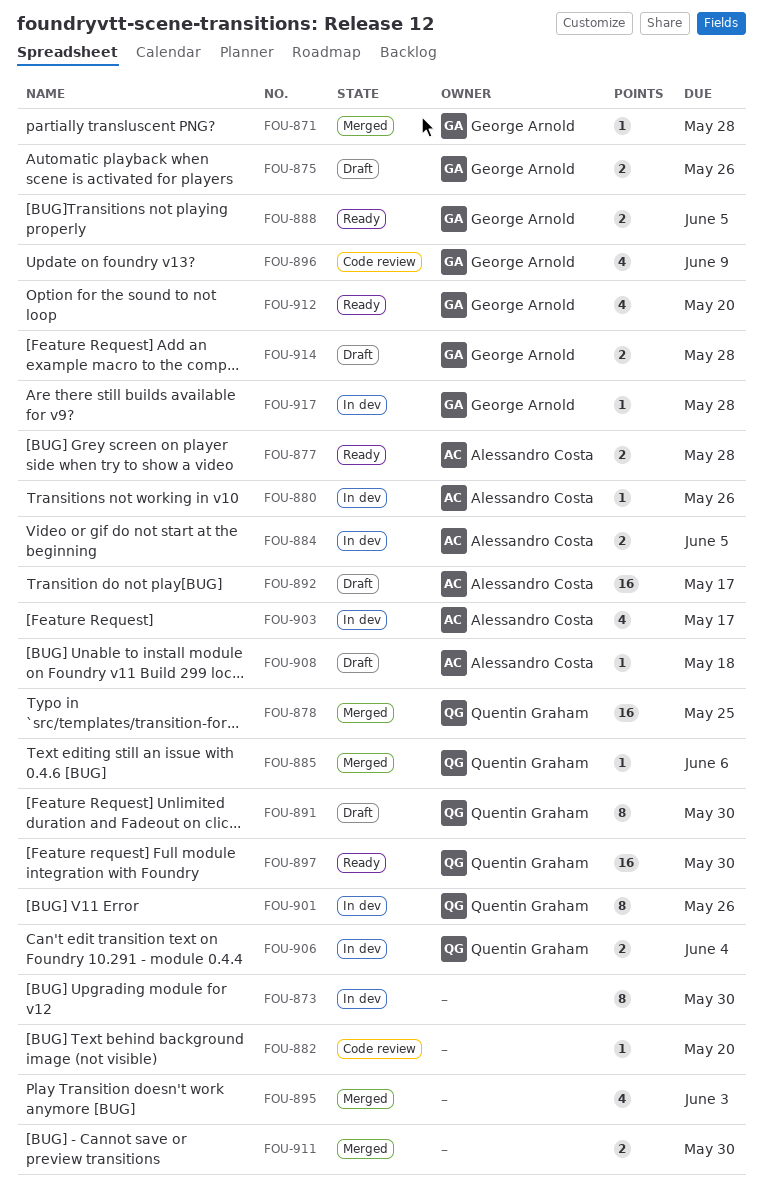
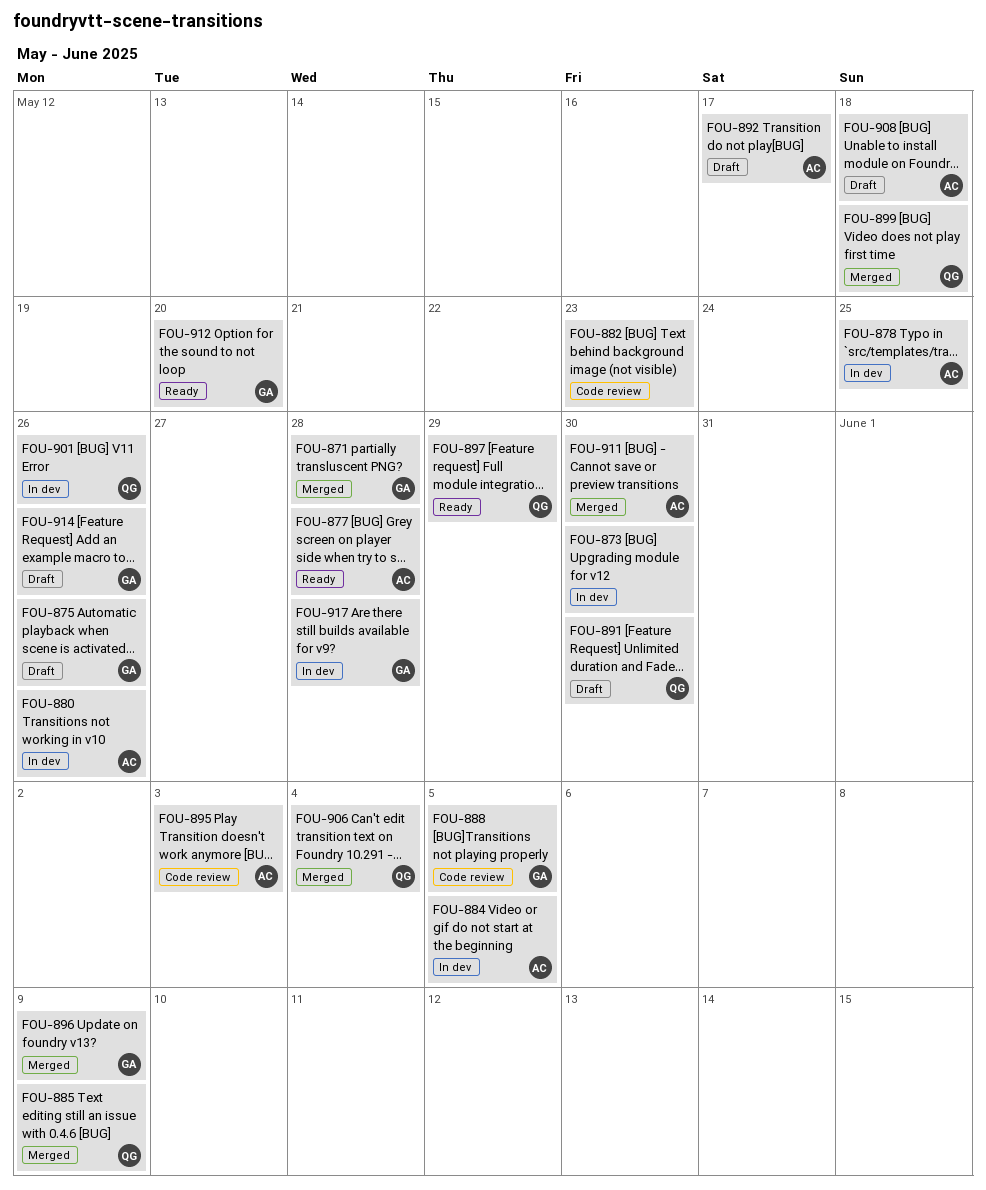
FOU-878, status: Merged -> In dev
FOU-878, owner: Quentin Graham -> Alessandro Costa
FOU-882, due: May 20 -> May 23
FOU-885, due: Jun 6 -> Jun 9
FOU-888, status: Ready -> Code review
FOU-895, status: Merged -> Code review
FOU-895, owner: none -> Alessandro Costa
FOU-896, status: Code review -> Merged
FOU-897, due: May 30 -> May 29
FOU-899: none -> present
FOU-903: present -> none
FOU-906, status: In dev -> Merged
FOU-911, owner: none -> Alessandro Costa
FOU-914, due: May 28 -> May 26

